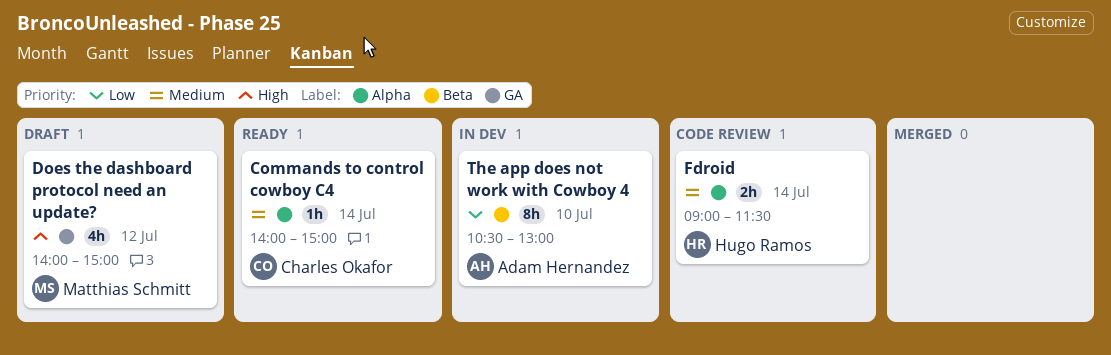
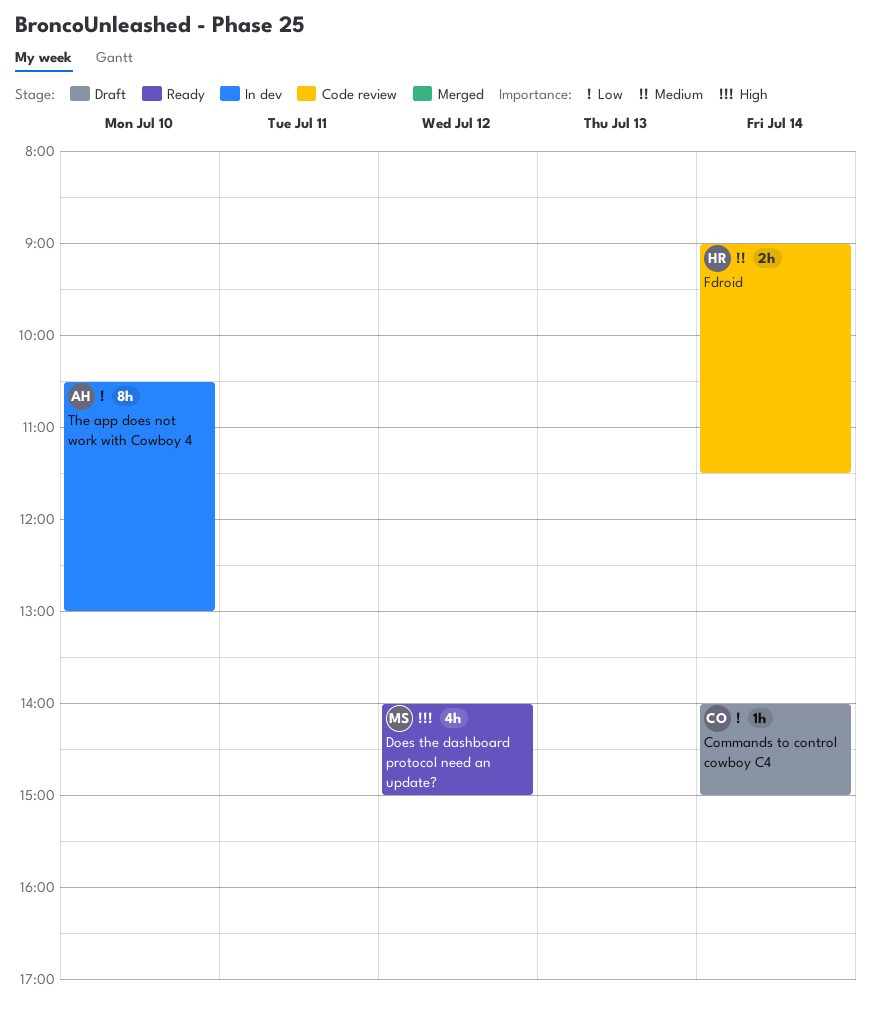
Commands to control cowboy C4, status: Ready -> Draft
Commands to control cowboy C4, priority: Medium -> Low
Does the dashboard protocol need an update?, status: Draft -> Ready

